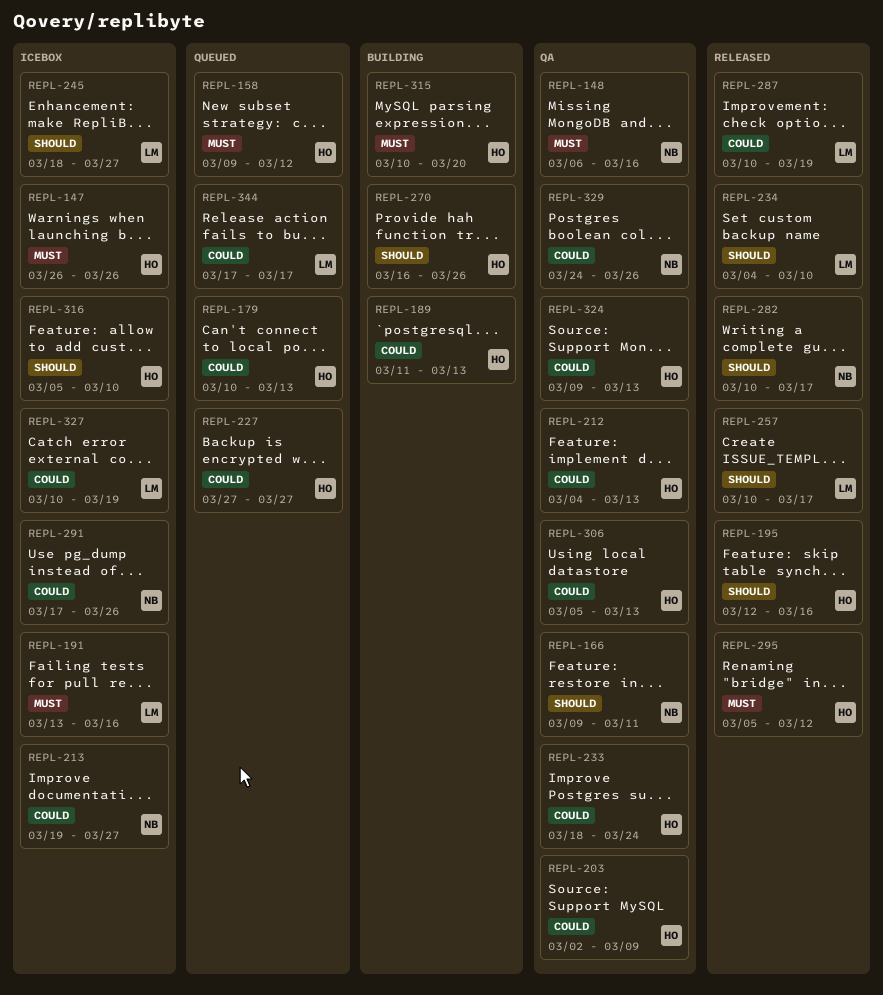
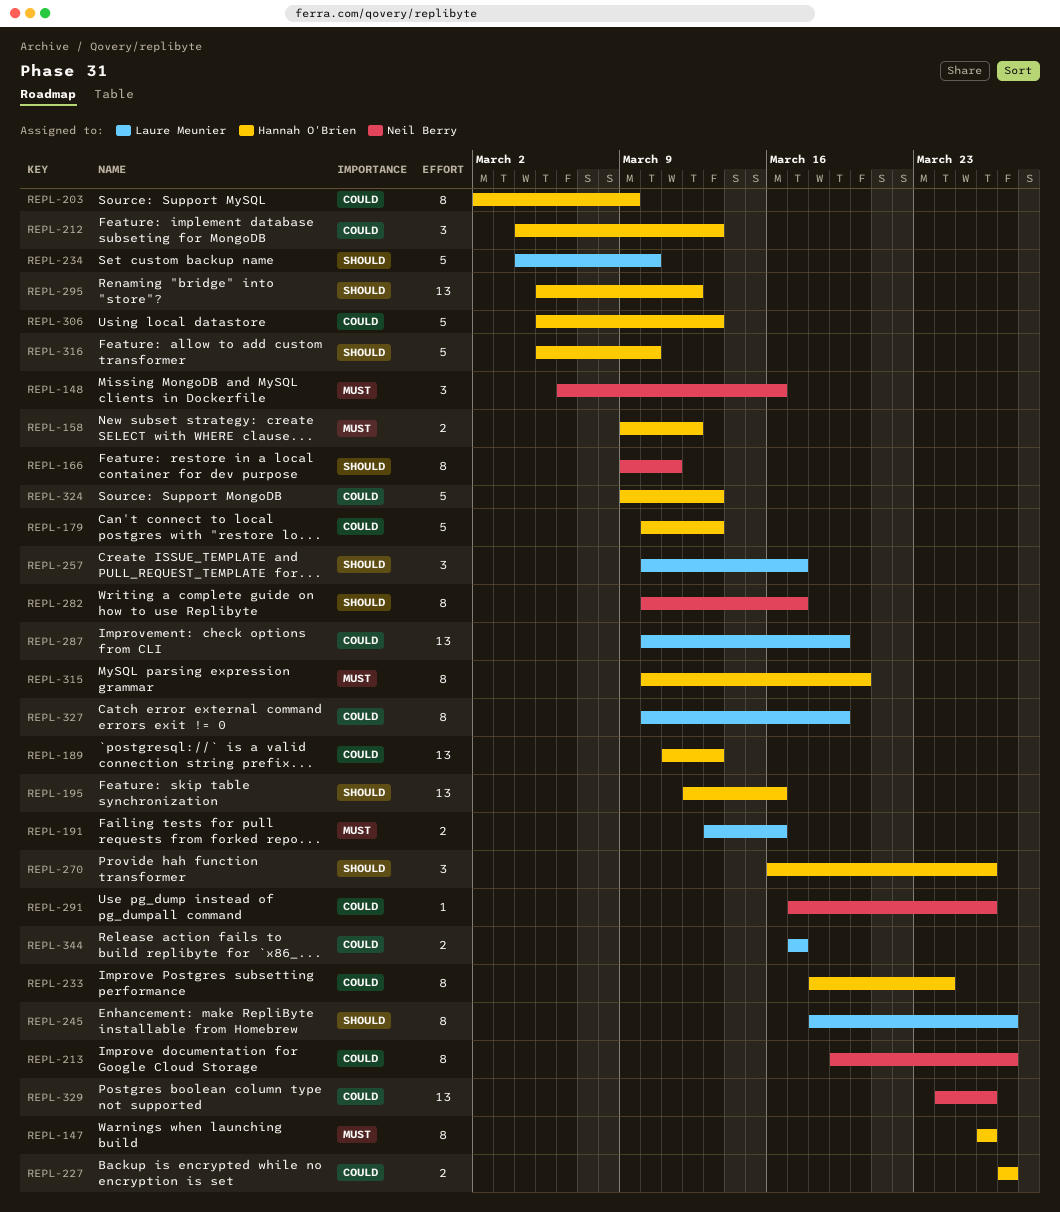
REPL-295, priority: Must -> Should

